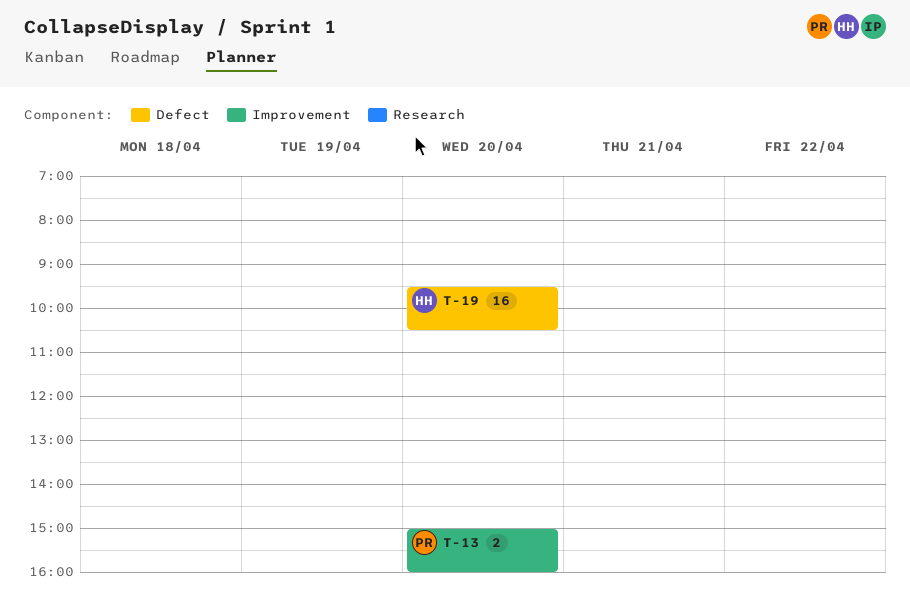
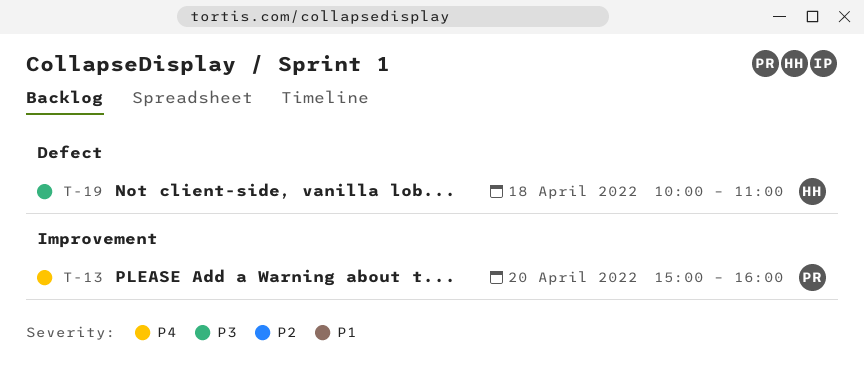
T-19, day: Apr 20 -> Apr 18
T-19, begins: 09:30 -> 10:00
T-19, ends: 10:30 -> 11:00

